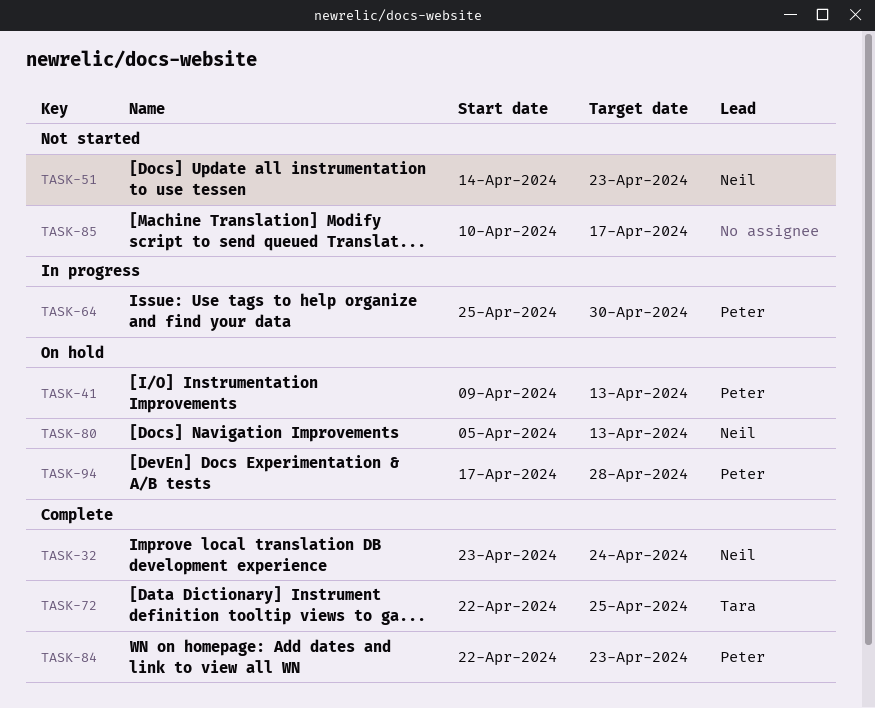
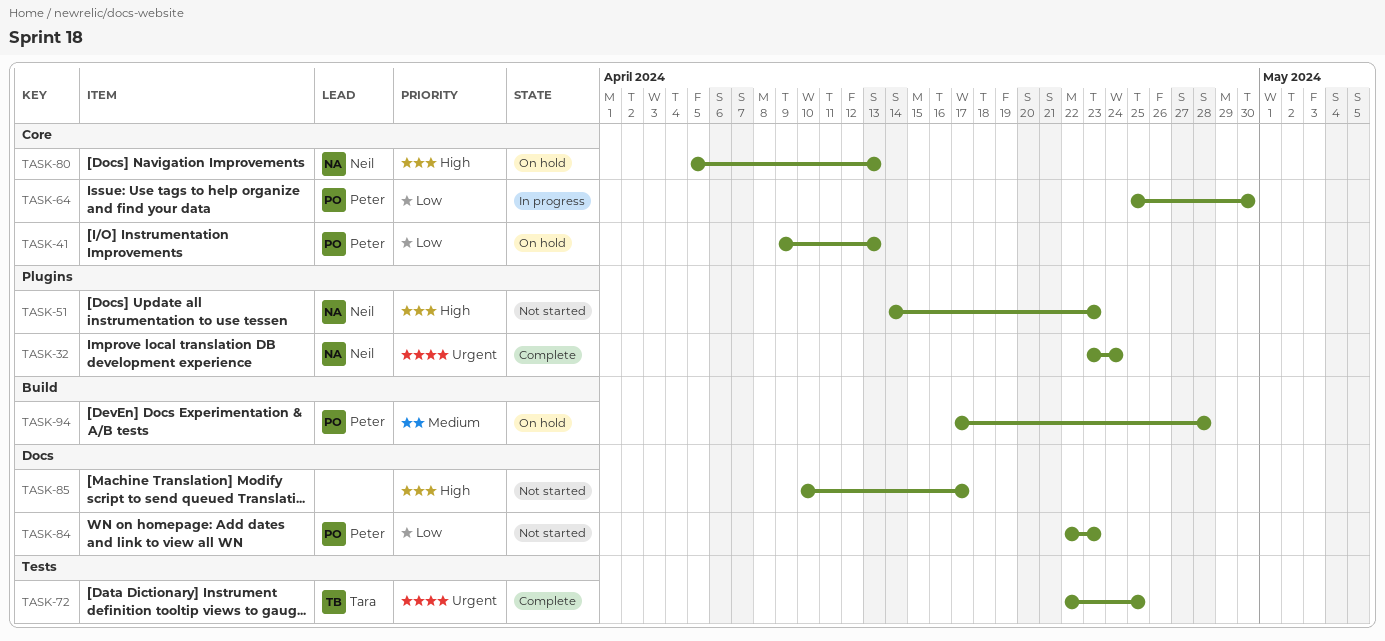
TASK-84, status: Complete -> Not started

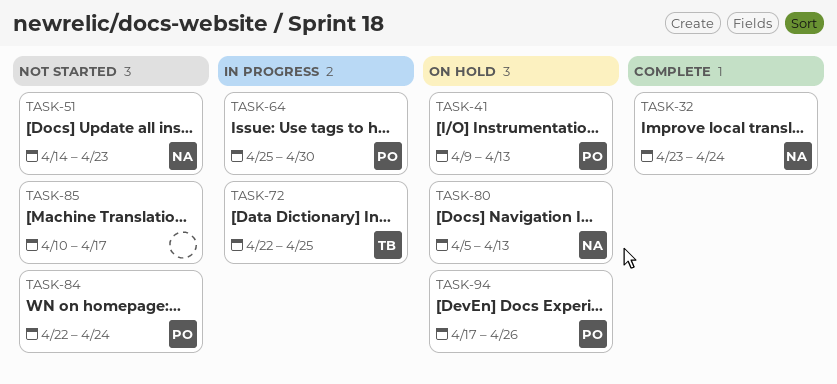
TASK-72, status: Complete -> In progress
TASK-84, due: Apr 23 -> Apr 24
TASK-94, due: Apr 28 -> Apr 26

